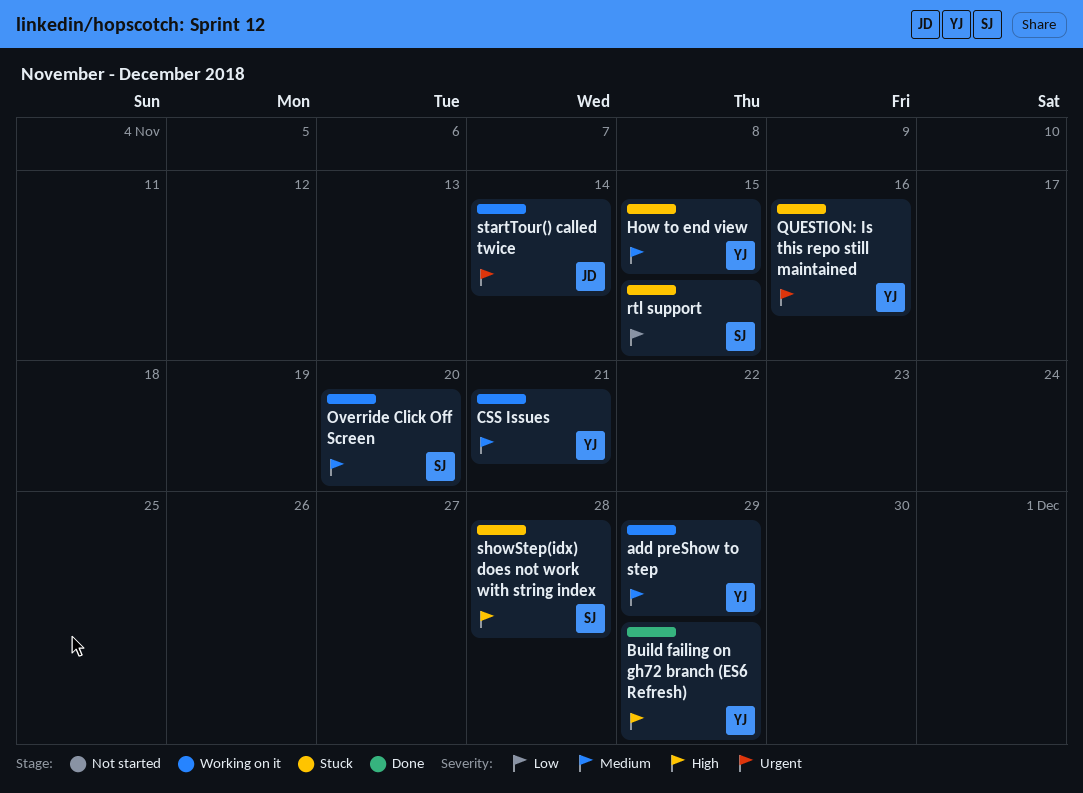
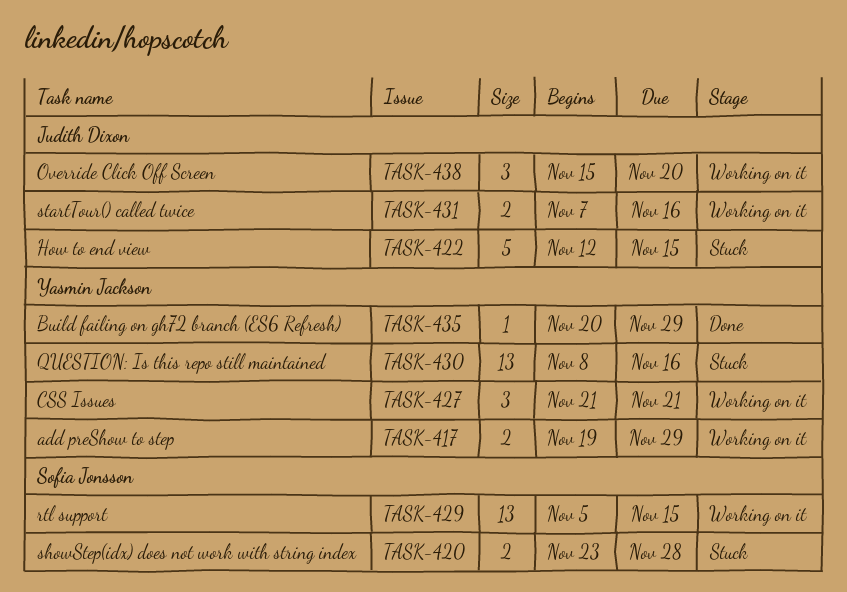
How to end view, owner: Yasmin Jackson -> Judith Dixon
Override Click Off Screen, owner: Sofia Jonsson -> Judith Dixon
rtl support, status: Stuck -> Working on it
startTour() called twice, due: Nov 14 -> Nov 16

